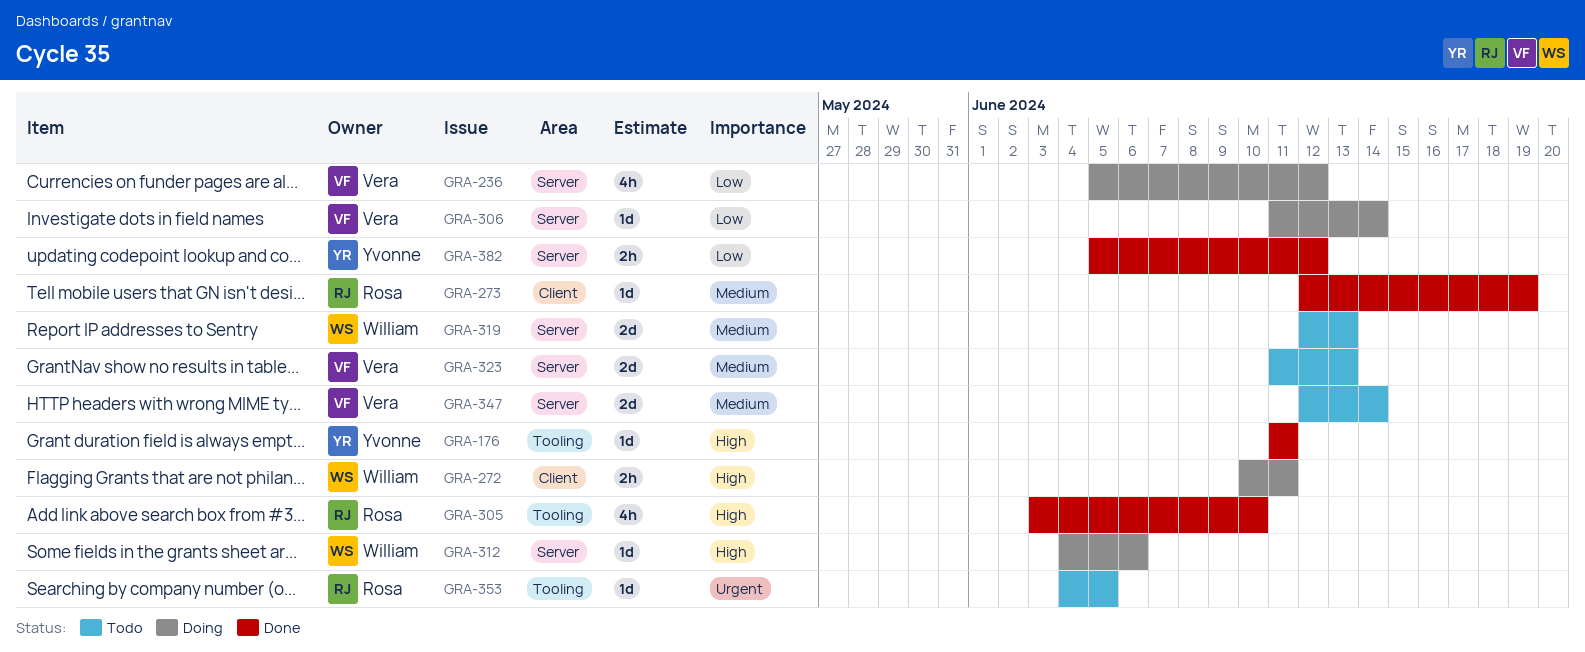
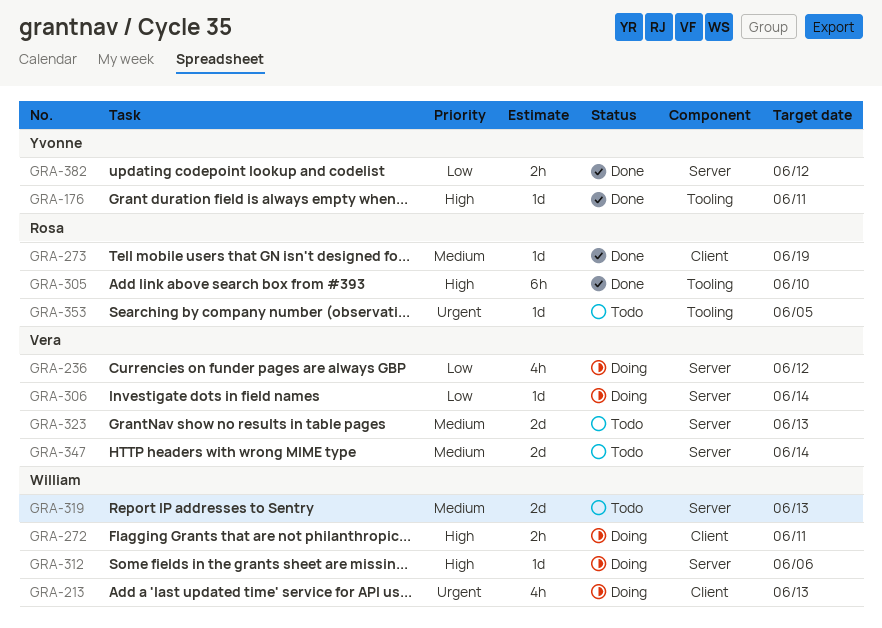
GRA-213: none -> present
GRA-305, estimate: 4h -> 6h

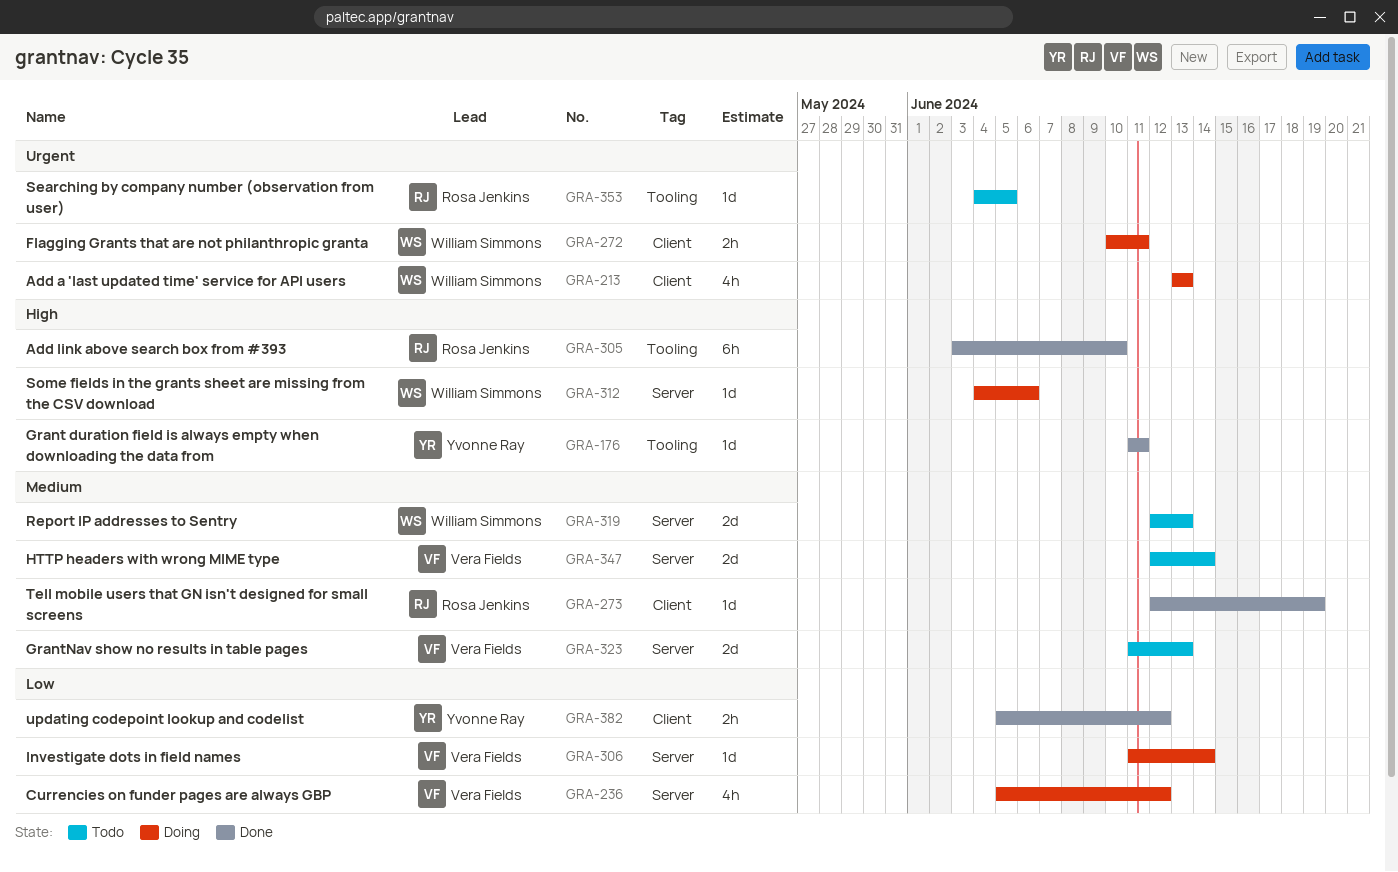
GRA-272, priority: High -> Urgent
GRA-382, label: Server -> Client

